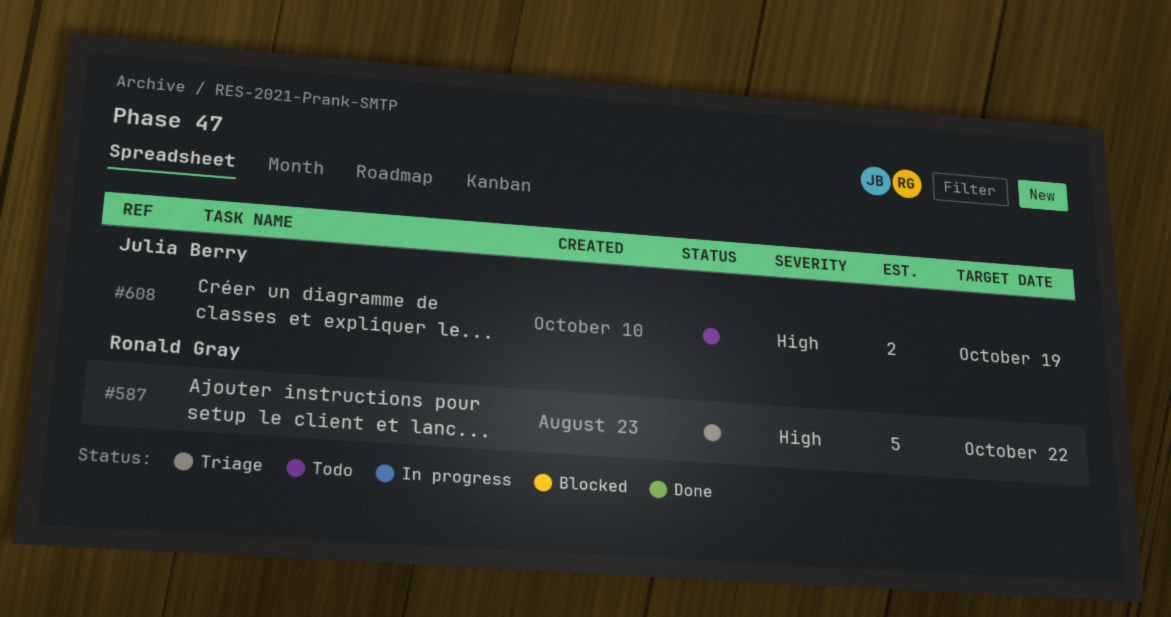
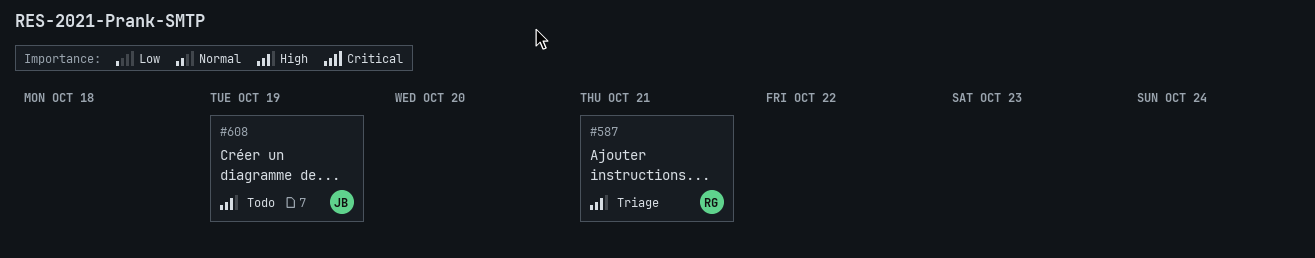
#587, due: Oct 22 -> Oct 21

